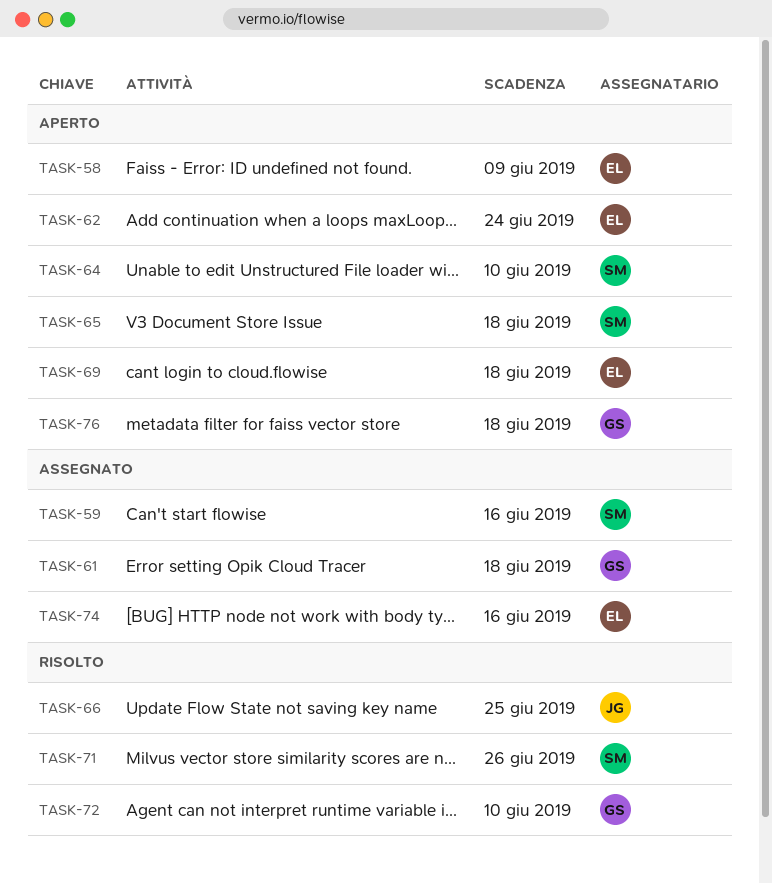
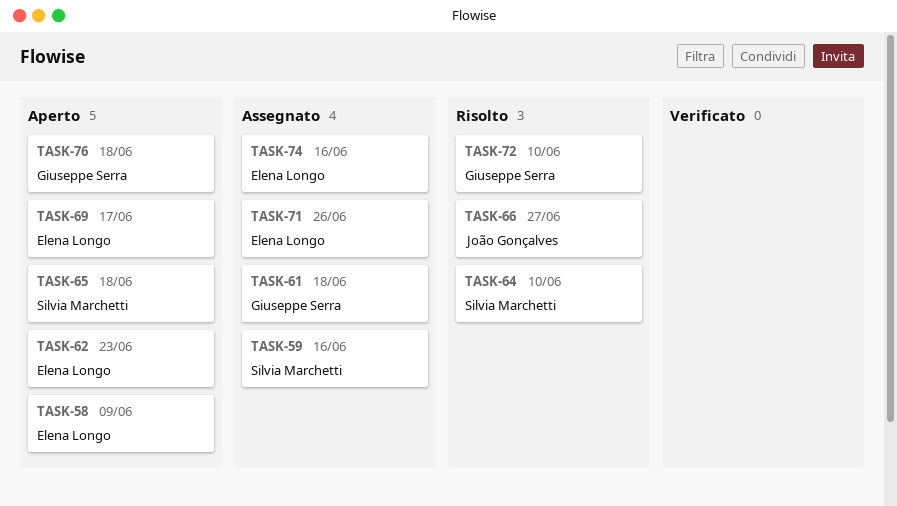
TASK-62, due: Jun 24 -> Jun 23
TASK-64, status: Aperto -> Risolto
TASK-66, due: Jun 25 -> Jun 27
TASK-69, due: Jun 18 -> Jun 17
TASK-71, status: Risolto -> Assegnato
TASK-71, owner: Silvia Marchetti -> Elena Longo

